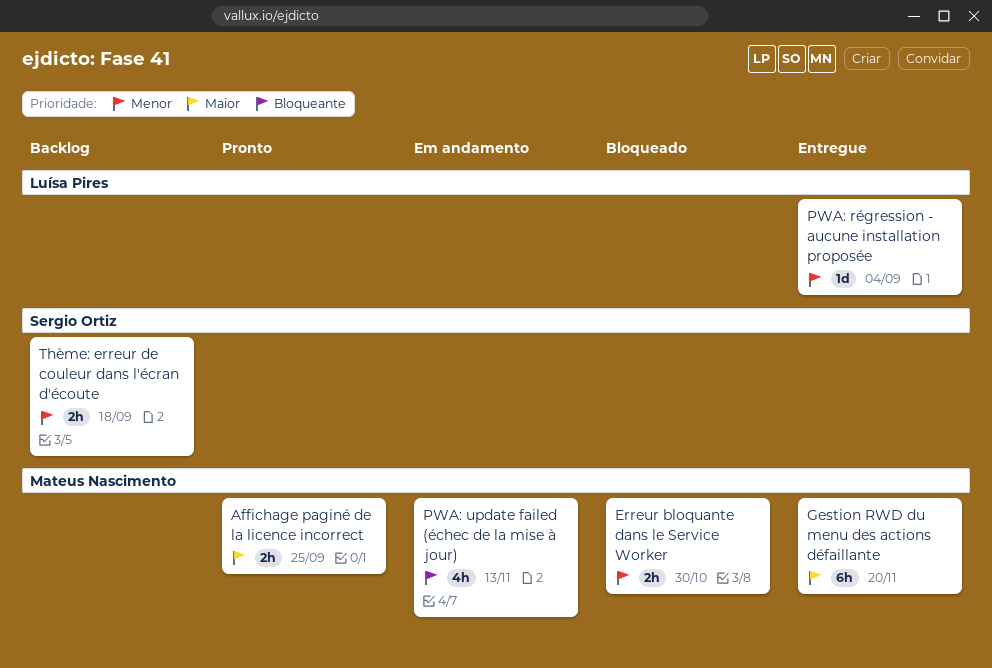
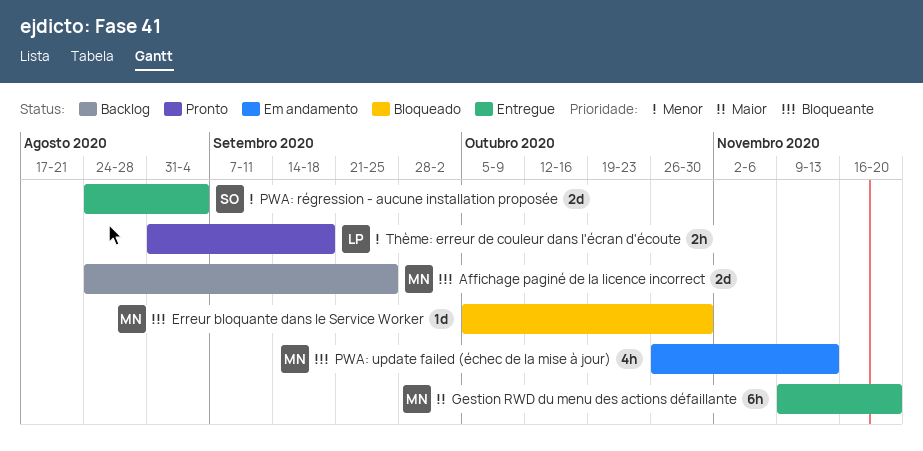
Affichage paginé de la licence incorrect, status: Pronto -> Backlog
Affichage paginé de la licence incorrect, priority: Maior -> Bloqueante
Affichage paginé de la licence incorrect, estimate: 2h -> 2d
Erreur bloquante dans le Service Worker, priority: Menor -> Bloqueante
Erreur bloquante dans le Service Worker, estimate: 2h -> 1d
PWA: régression - aucune installation proposée, owner: Luísa Pires -> Sergio Ortiz
PWA: régression - aucune installation proposée, estimate: 1d -> 2d
Thème: erreur de couleur dans l'écran d'écoute, status: Backlog -> Pronto
Thème: erreur de couleur dans l'écran d'écoute, owner: Sergio Ortiz -> Luísa Pires

